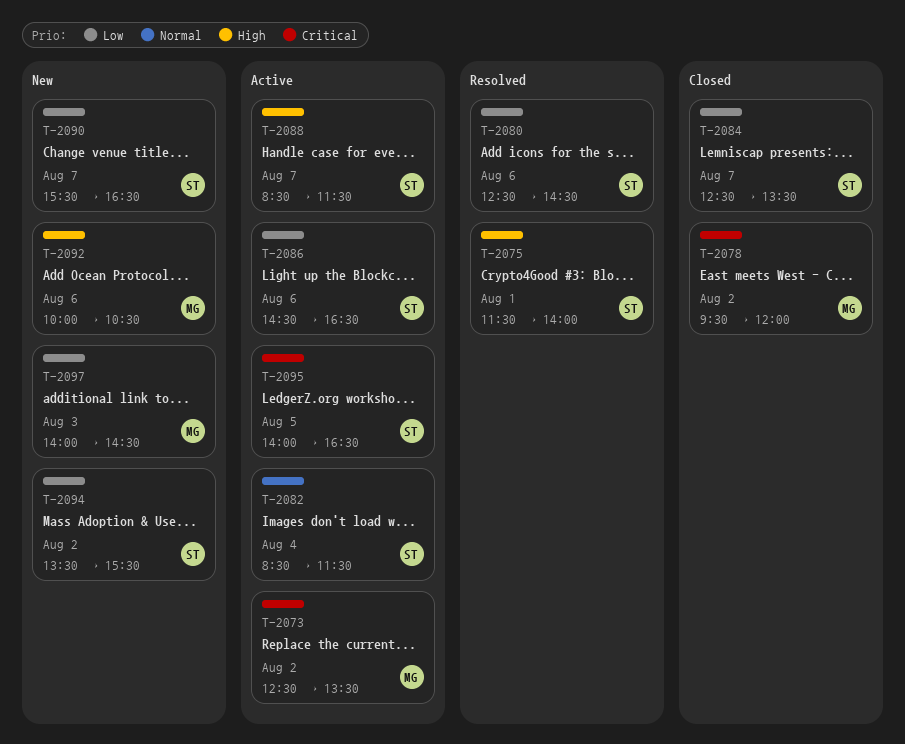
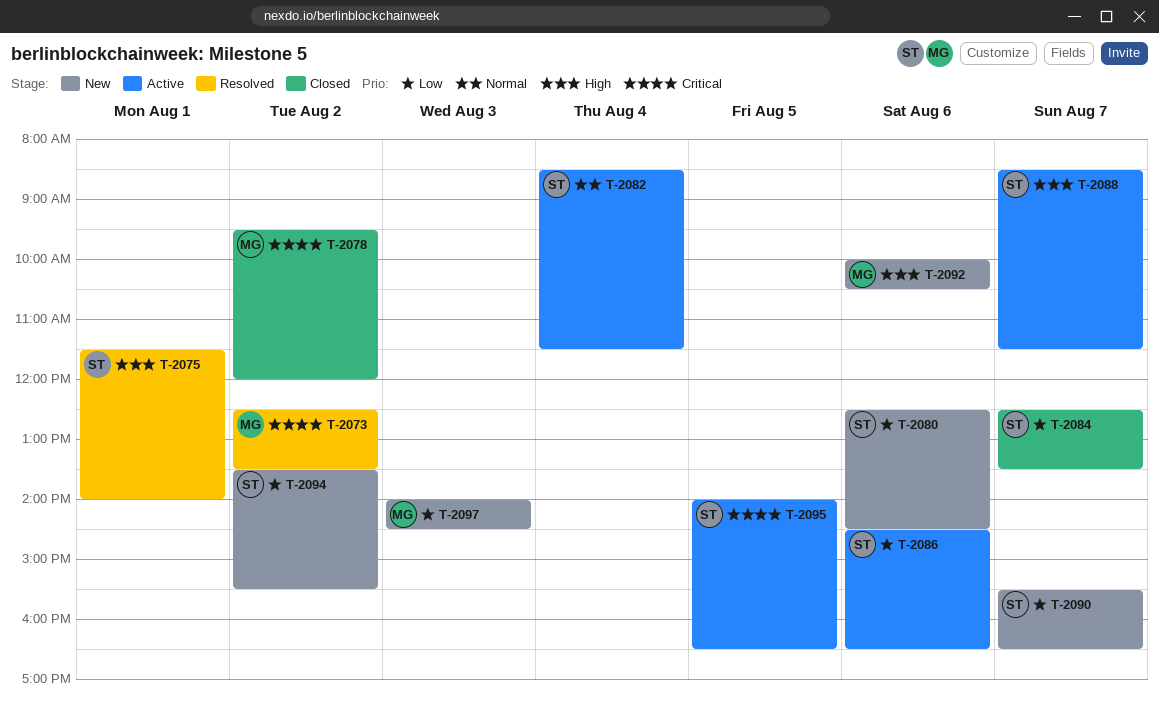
T-2073, status: Active -> Resolved
T-2080, status: Resolved -> New

